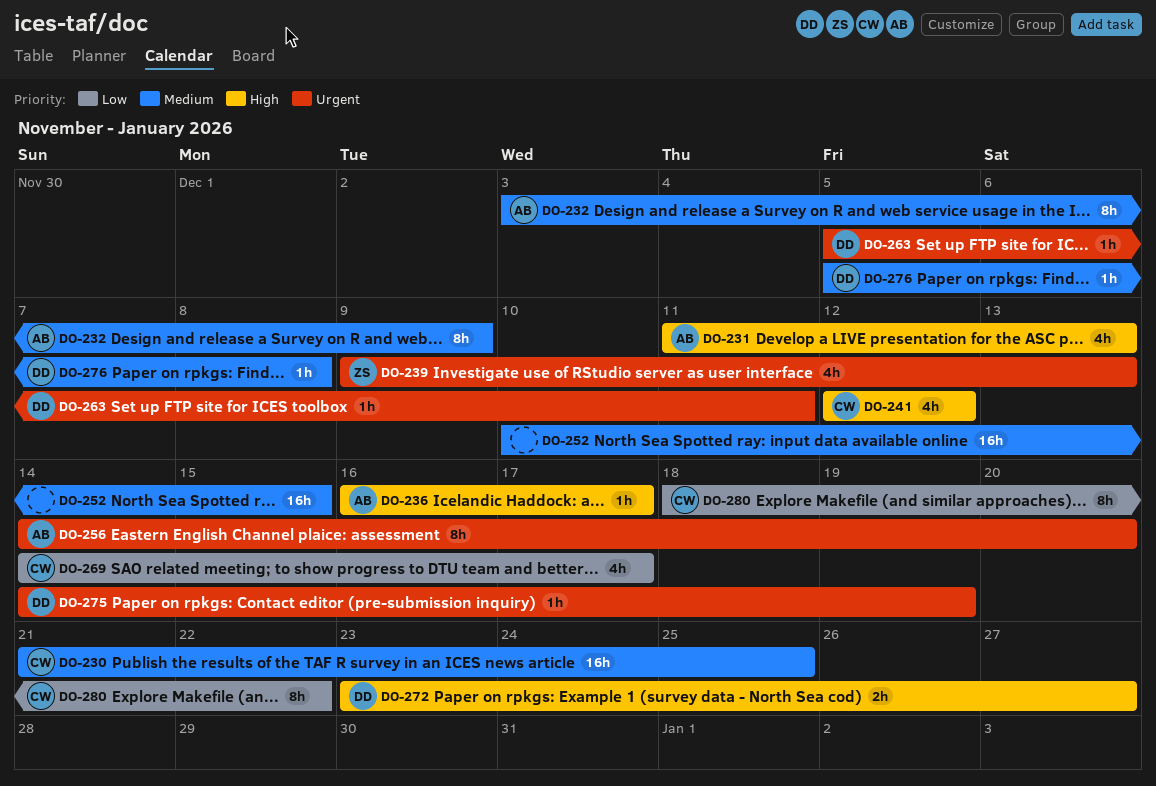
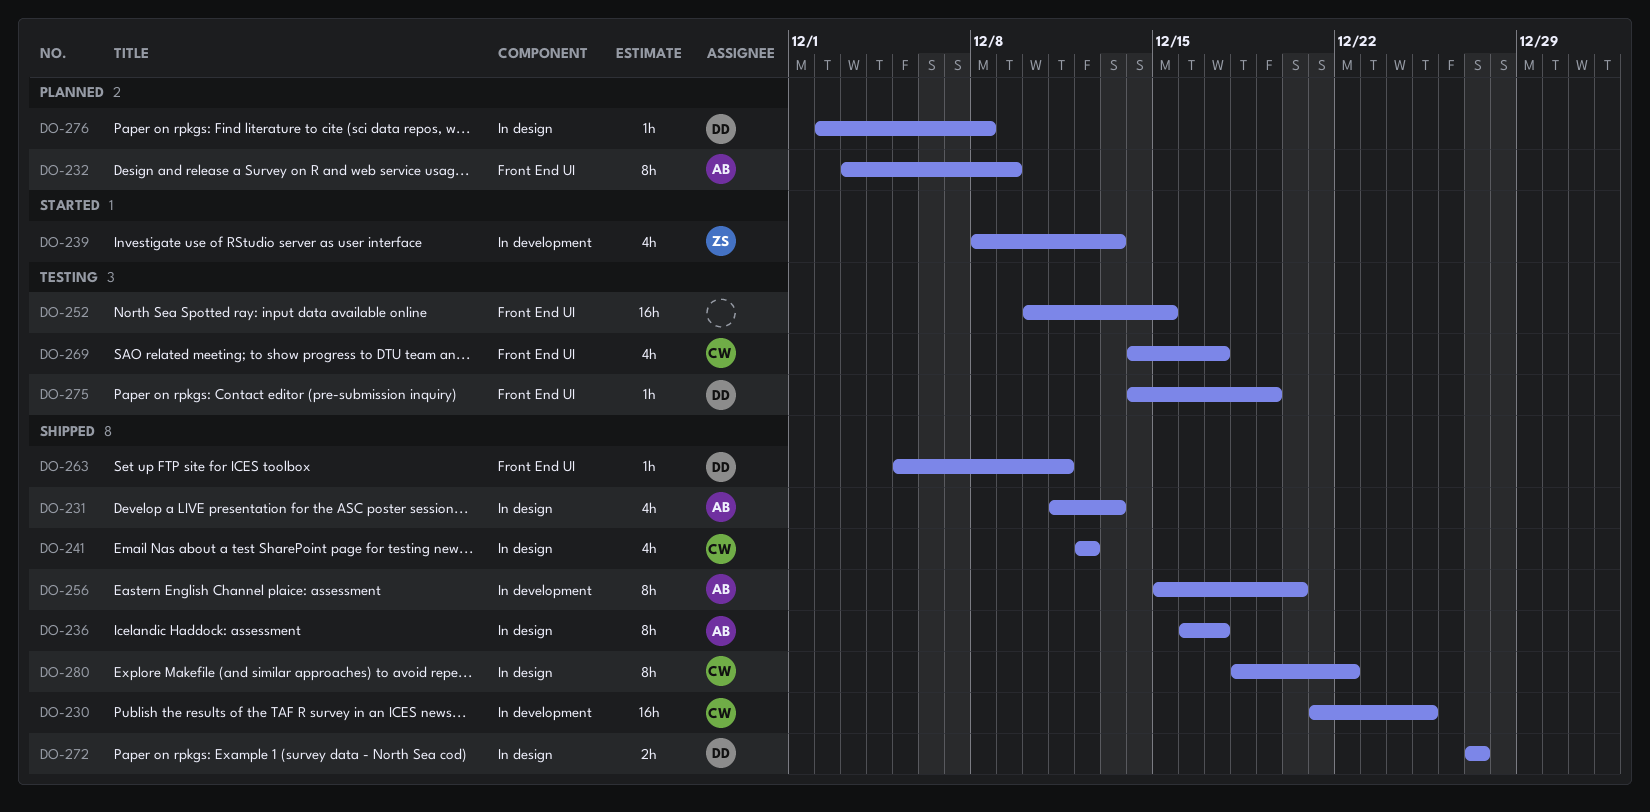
DO-236, estimate: 1h -> 8h
DO-239, start: Dec 9 -> Dec 8
DO-256, start: Dec 14 -> Dec 15
DO-272, start: Dec 23 -> Dec 27
DO-276, start: Dec 5 -> Dec 2

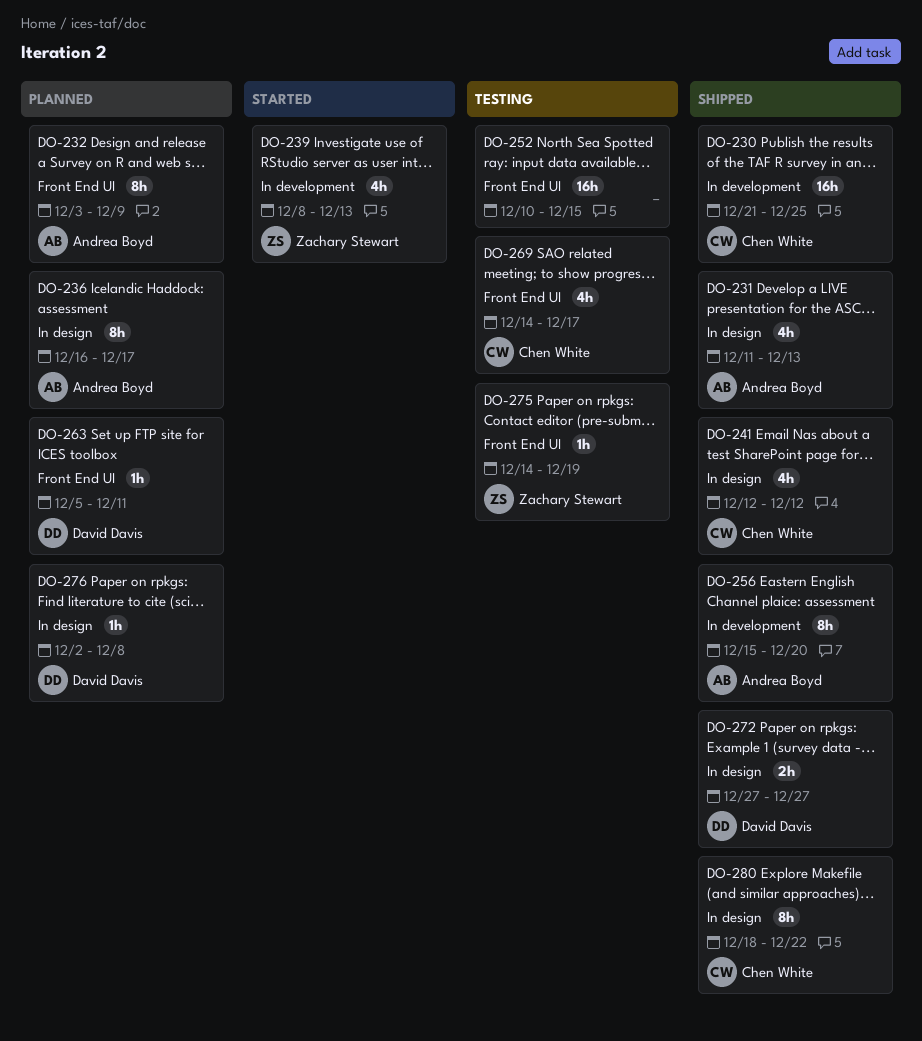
DO-236, status: Shipped -> Planned
DO-263, status: Shipped -> Planned
DO-275, owner: David Davis -> Zachary Stewart

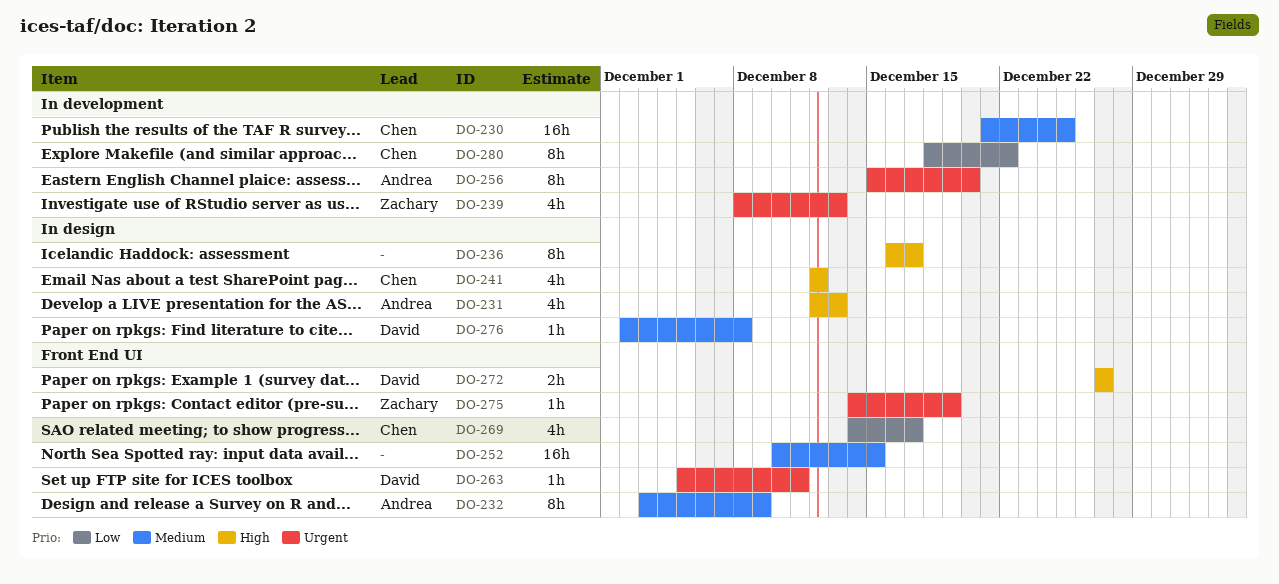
DO-231, start: Dec 11 -> Dec 12
DO-236, owner: Andrea Boyd -> none
DO-272, label: In design -> Front End UI
DO-280, label: In design -> In development

